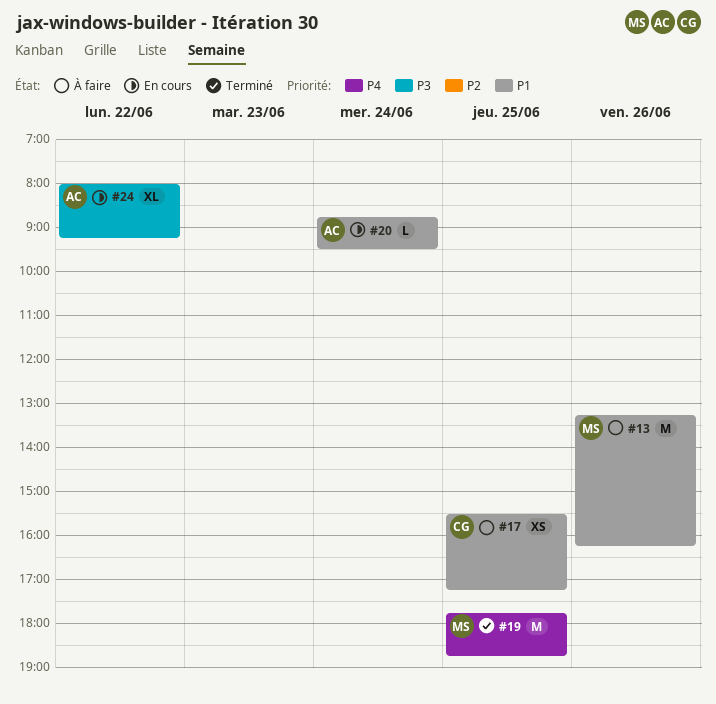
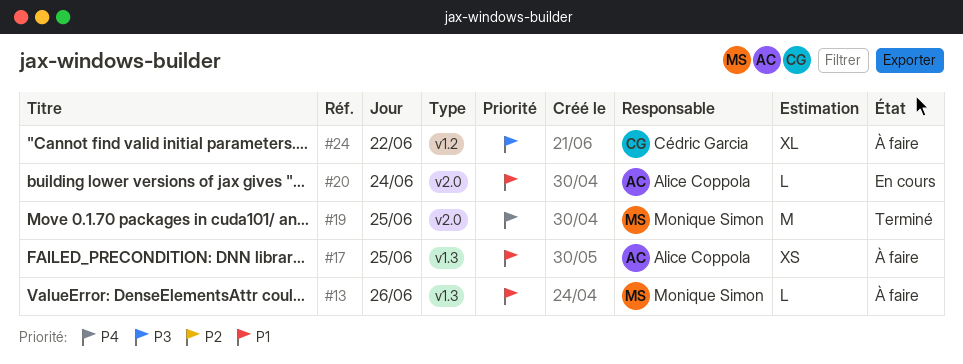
#13, estimate: M -> L
#17, owner: Cédric Garcia -> Alice Coppola
#24, status: En cours -> À faire
#24, owner: Alice Coppola -> Cédric Garcia

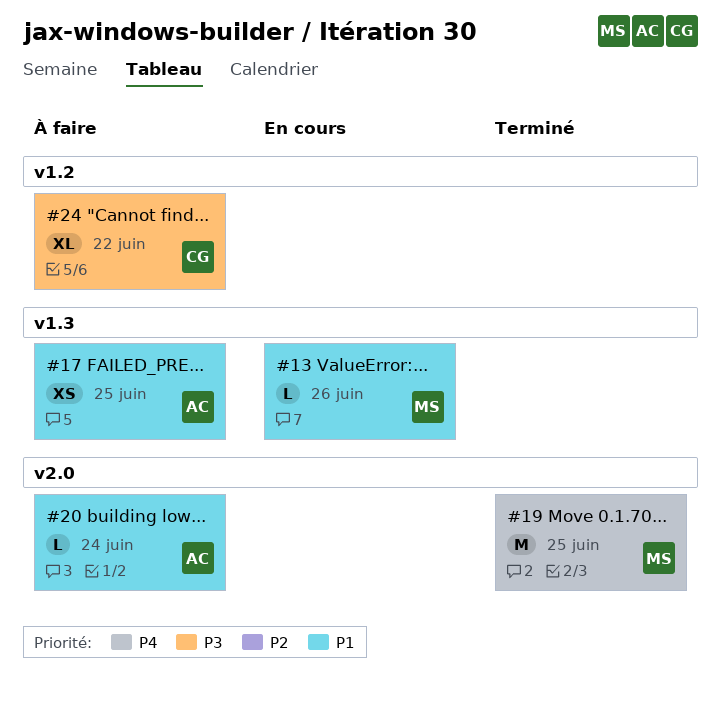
#13, status: À faire -> En cours
#20, status: En cours -> À faire

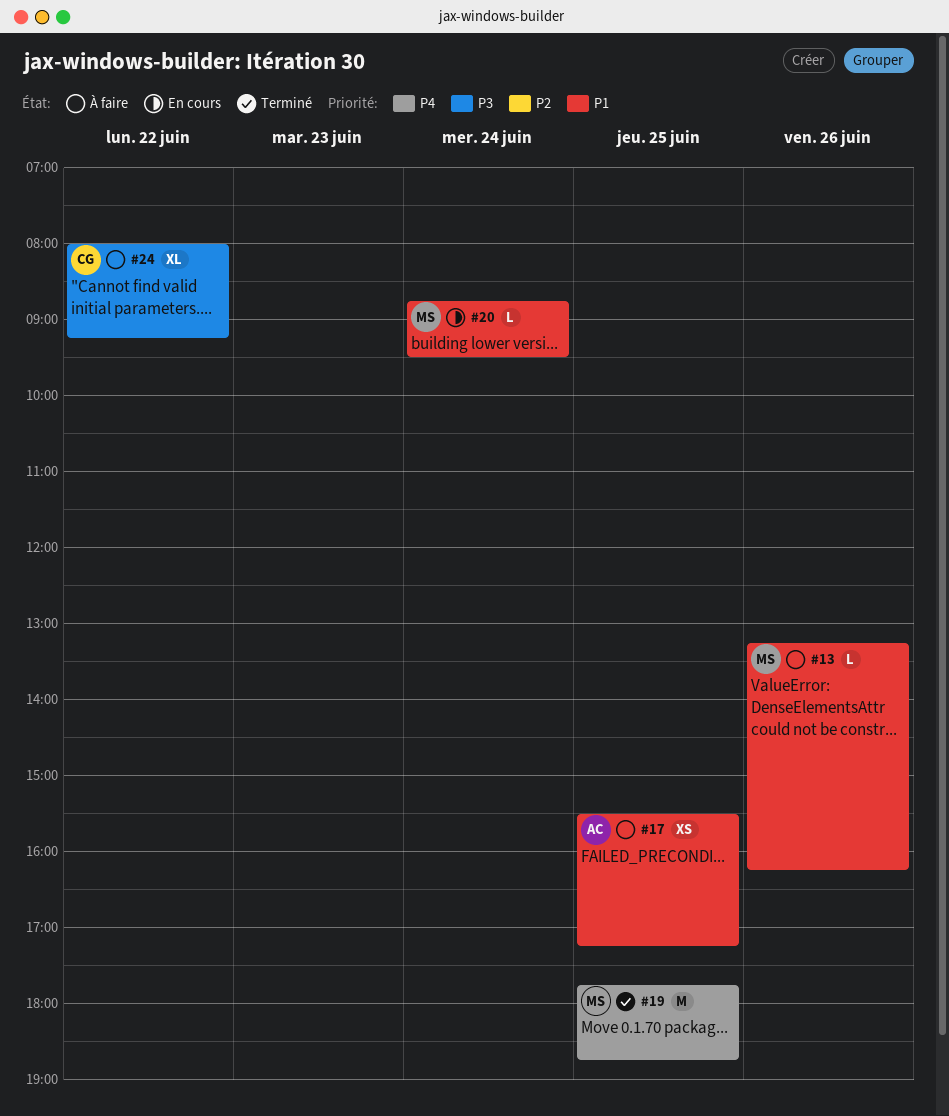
#13, status: En cours -> À faire
#20, status: À faire -> En cours
#20, owner: AC -> MS

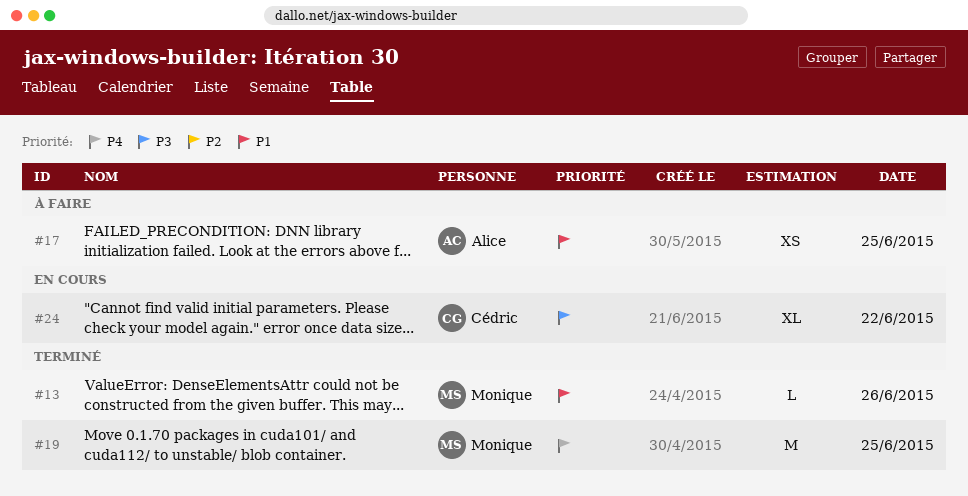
#13, status: À faire -> Terminé
#20: present -> none
#24, status: À faire -> En cours

